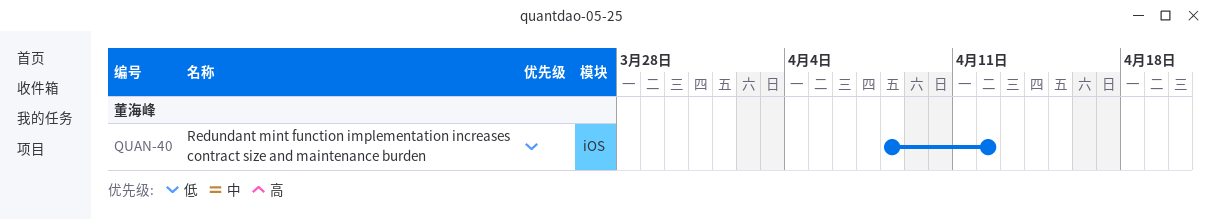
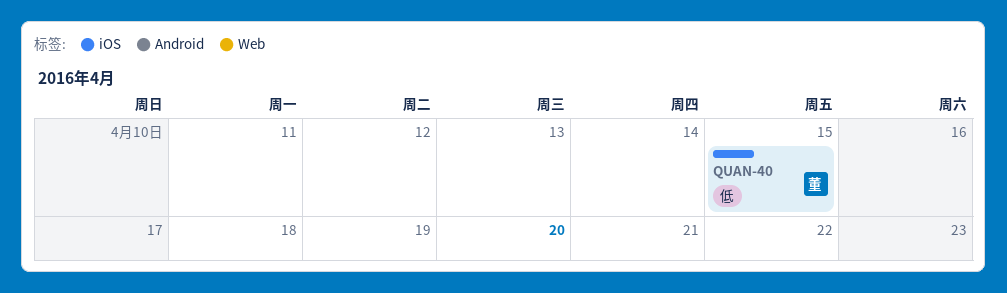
QUAN-40, due: Apr 12 -> Apr 15

